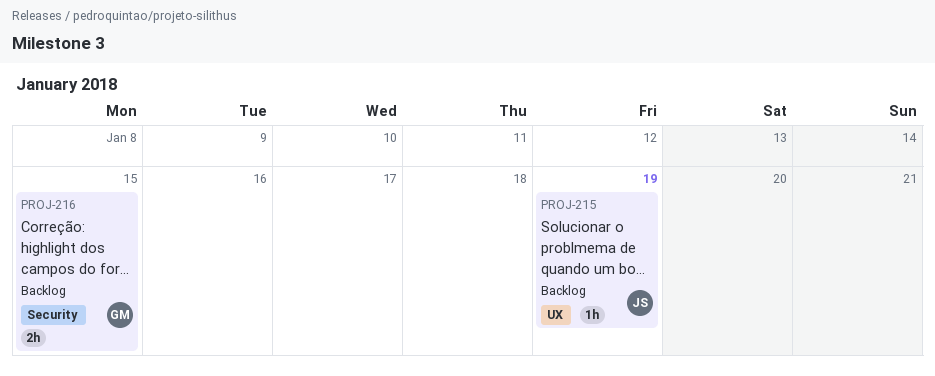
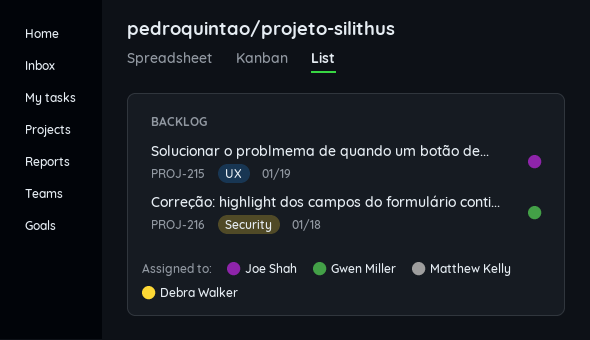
PROJ-216, due: Jan 15 -> Jan 18

